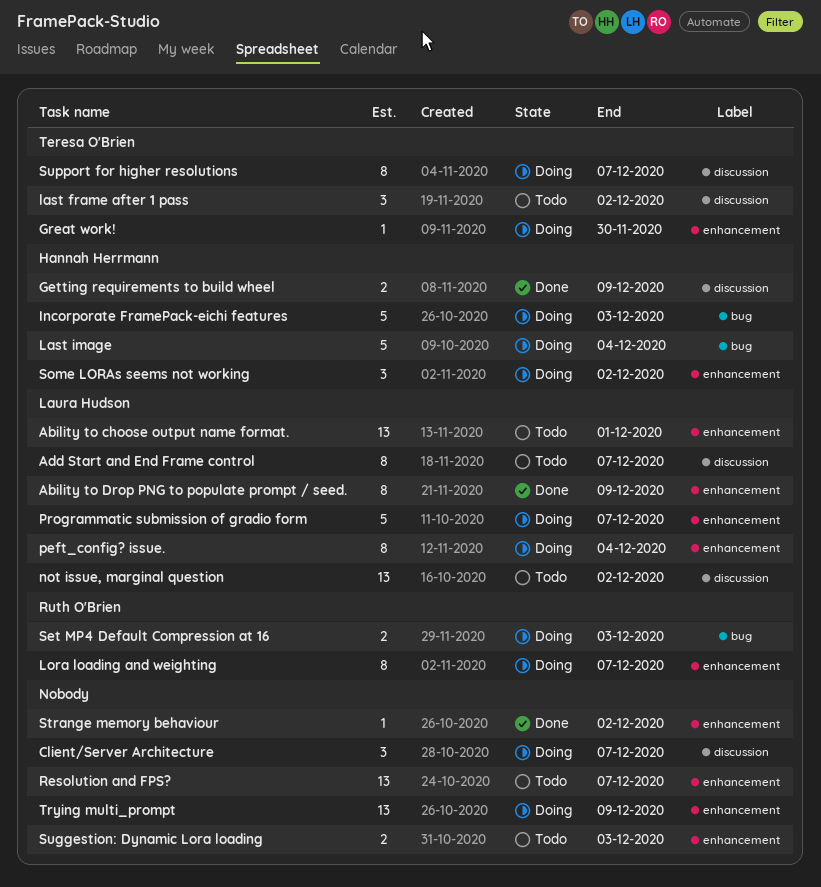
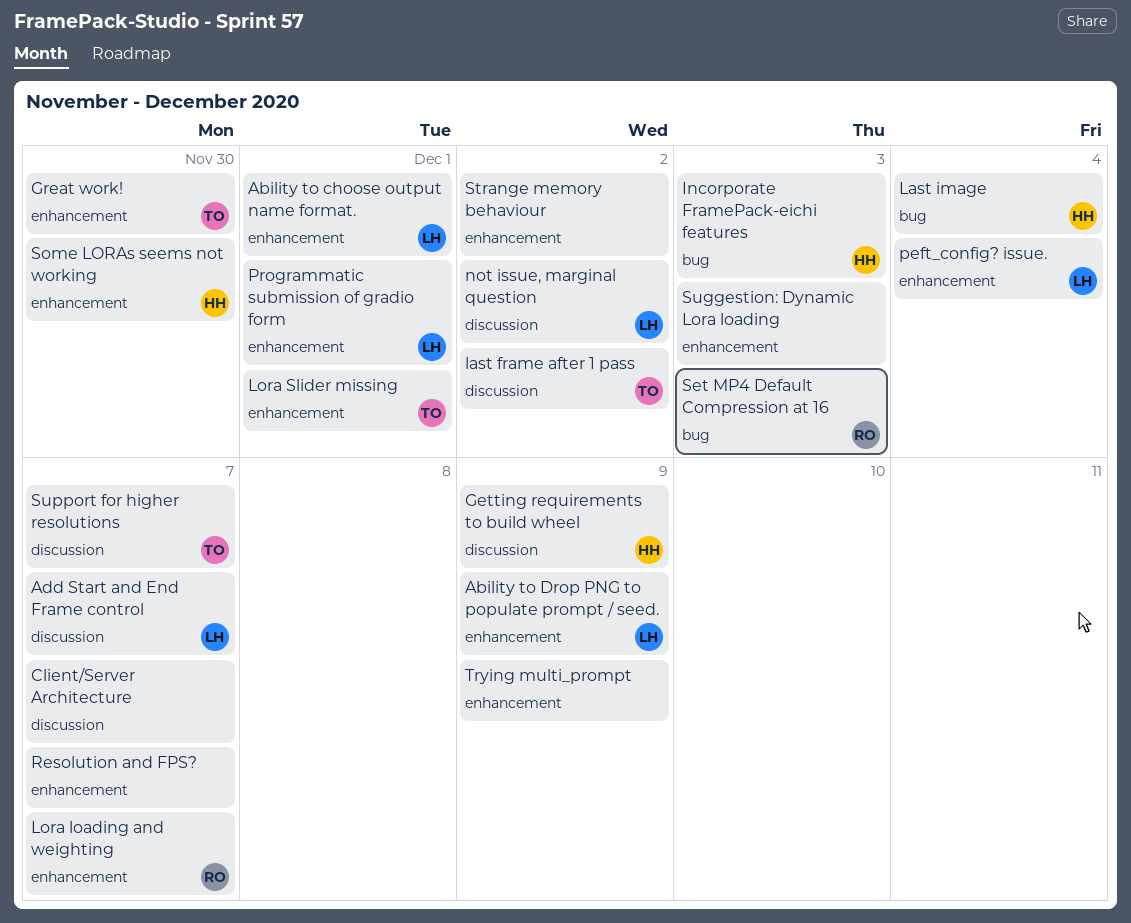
Lora Slider missing: none -> present
Programmatic submission of gradio form, due: Dec 7 -> Dec 1
Some LORAs seems not working, due: Dec 2 -> Nov 30

